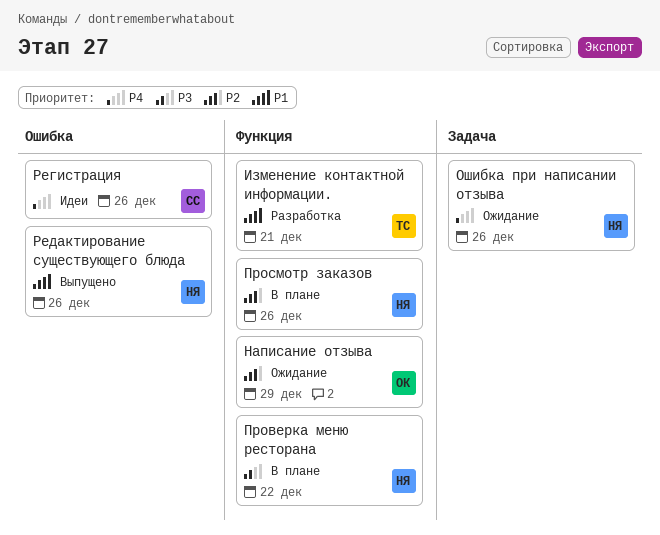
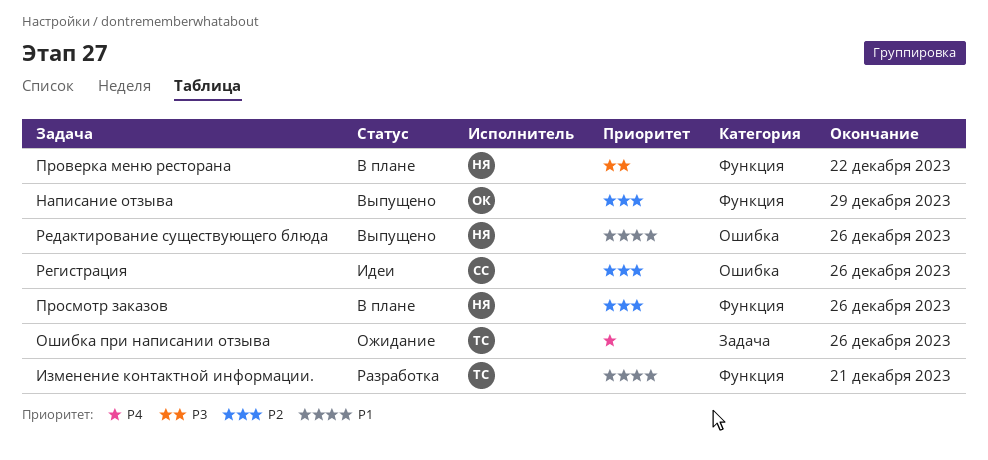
Написание отзыва, status: Ожидание -> Выпущено
Ошибка при написании отзыва, owner: НЯ -> ТС
Регистрация, priority: P4 -> P2

